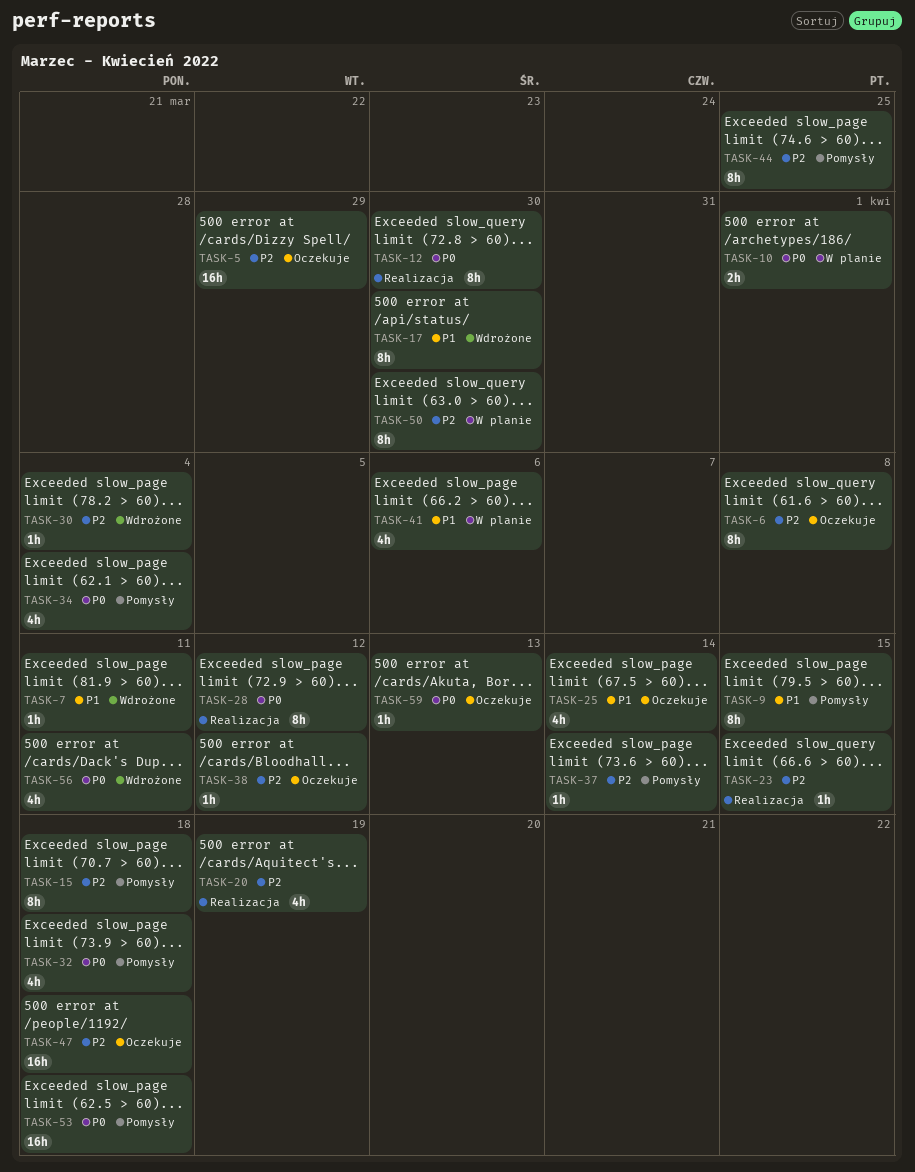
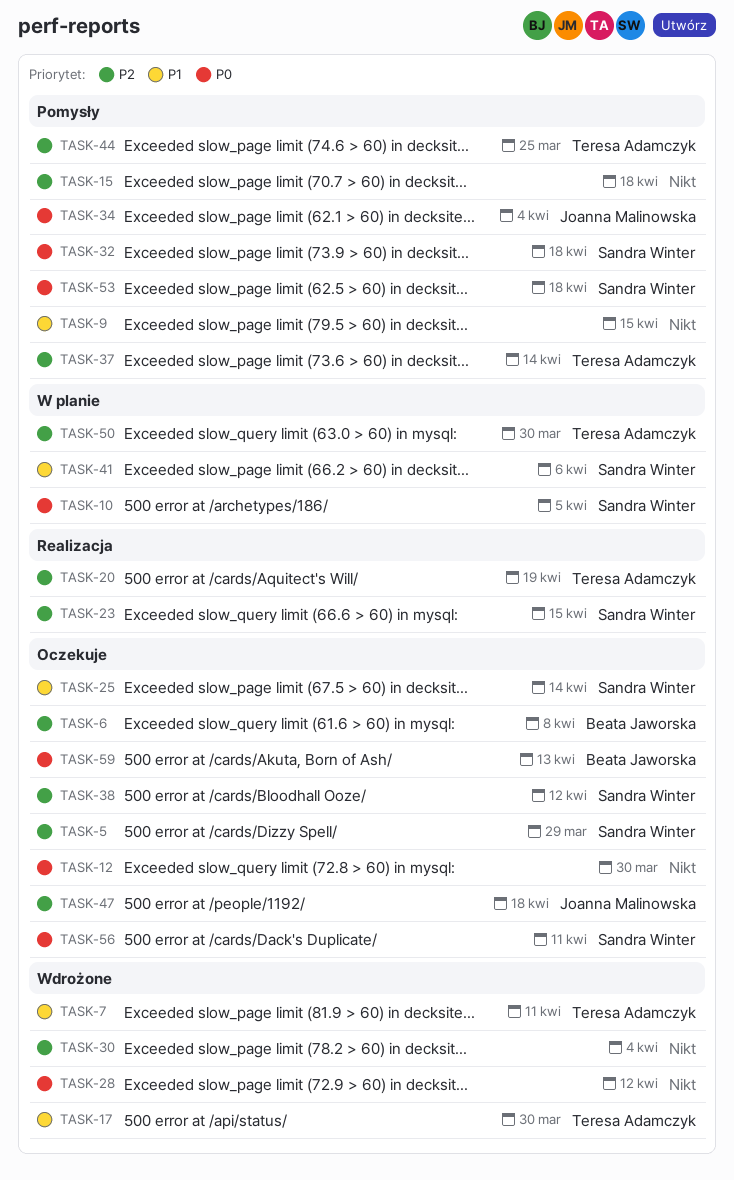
TASK-10, due: Apr 1 -> Apr 5
TASK-12, status: Realizacja -> Oczekuje
TASK-28, status: Realizacja -> Wdrożone
TASK-56, status: Wdrożone -> Oczekuje

